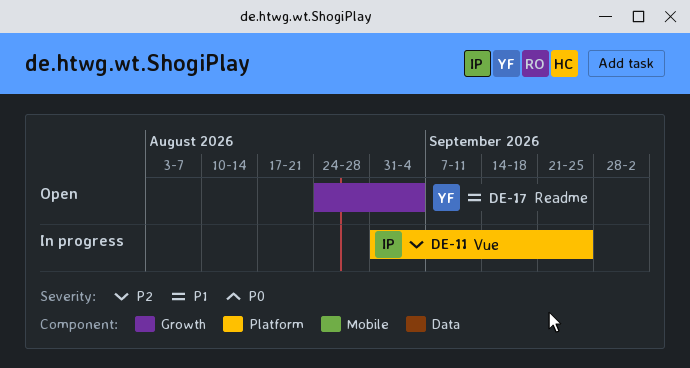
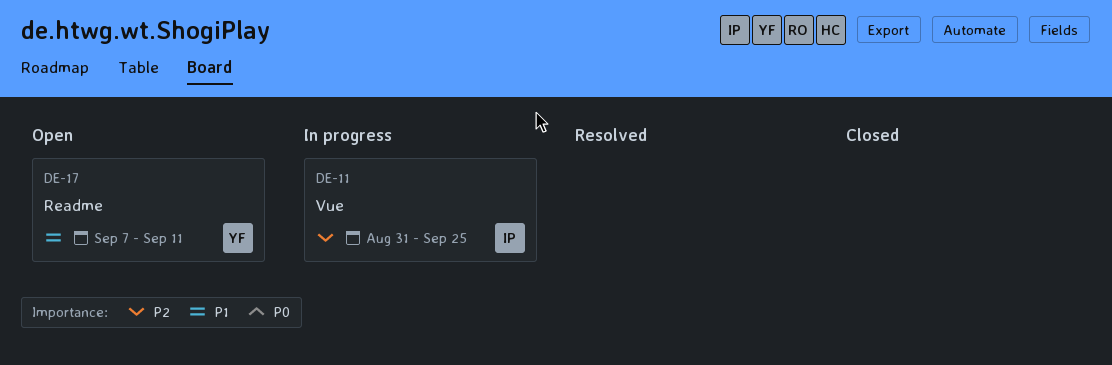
DE-17, start: Aug 24 -> Sep 7
DE-17, due: Sep 4 -> Sep 11

